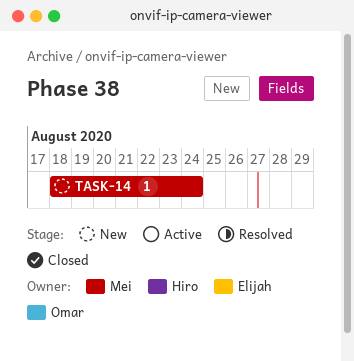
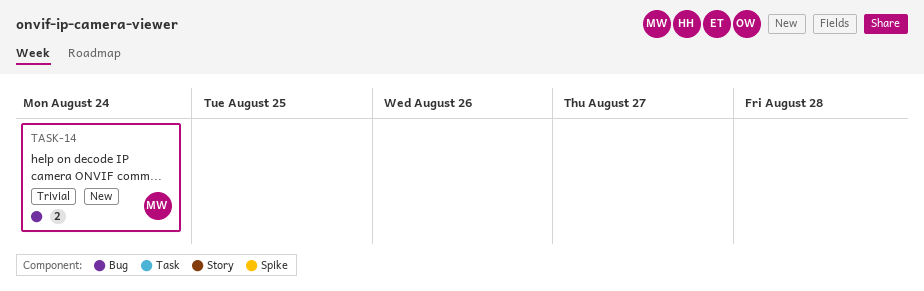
TASK-14, estimate: 1 -> 2

